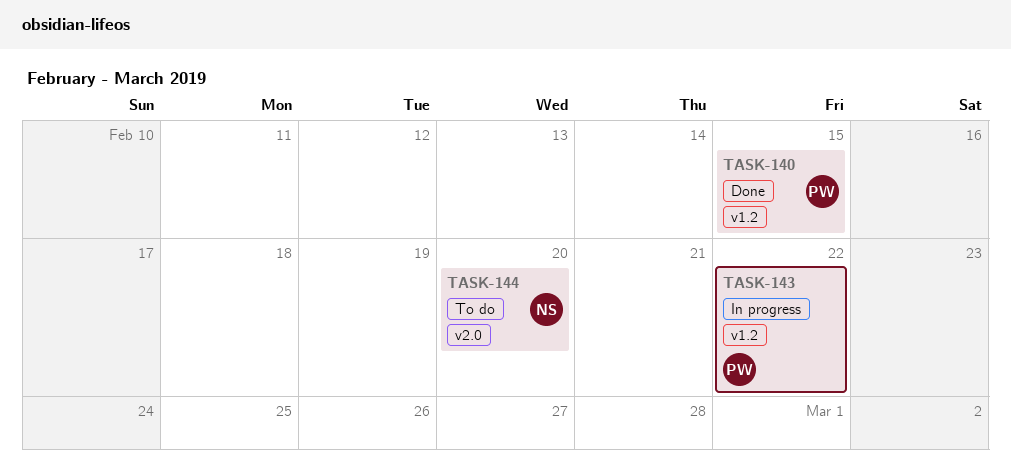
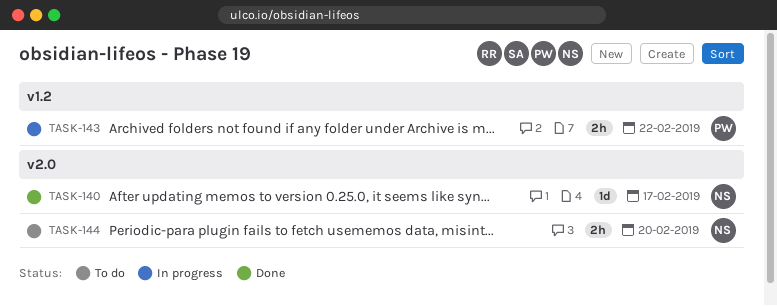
TASK-140, owner: PW -> NS
TASK-140, label: v1.2 -> v2.0
TASK-140, due: Feb 15 -> Feb 17

